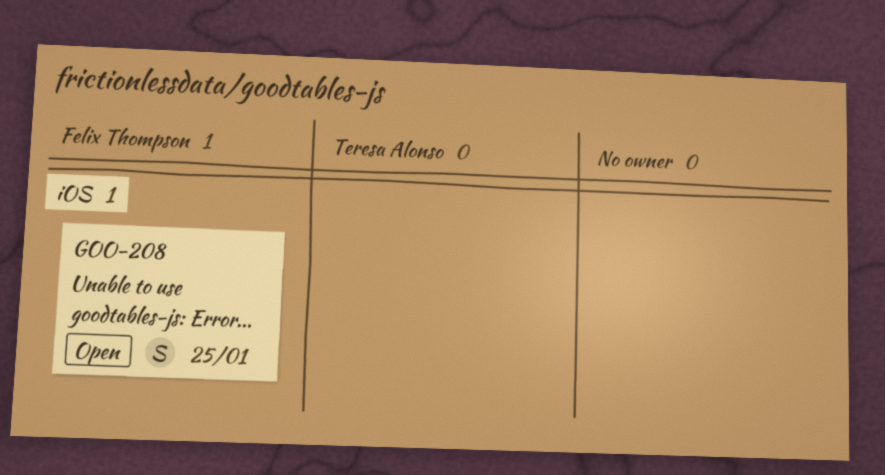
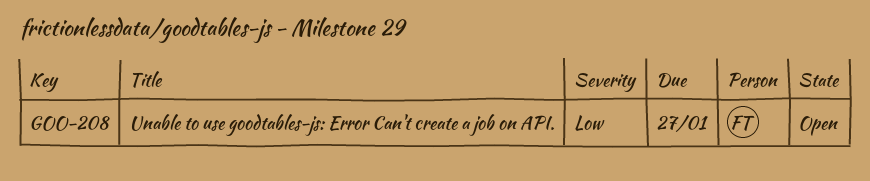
GOO-208, due: Jan 25 -> Jan 27

